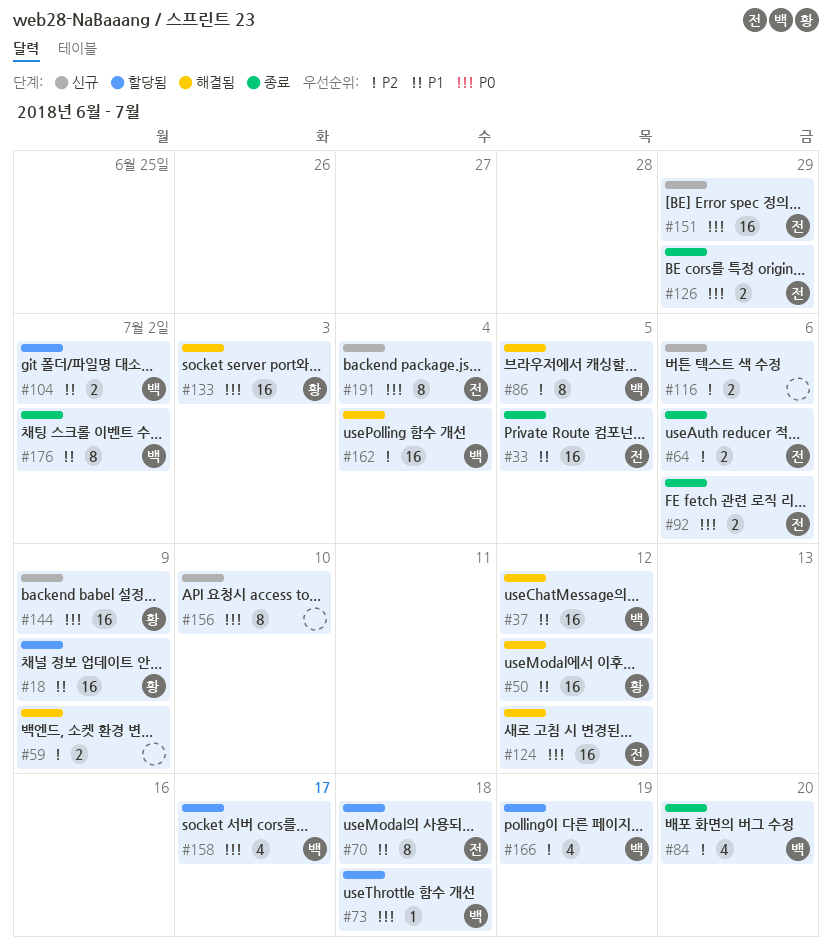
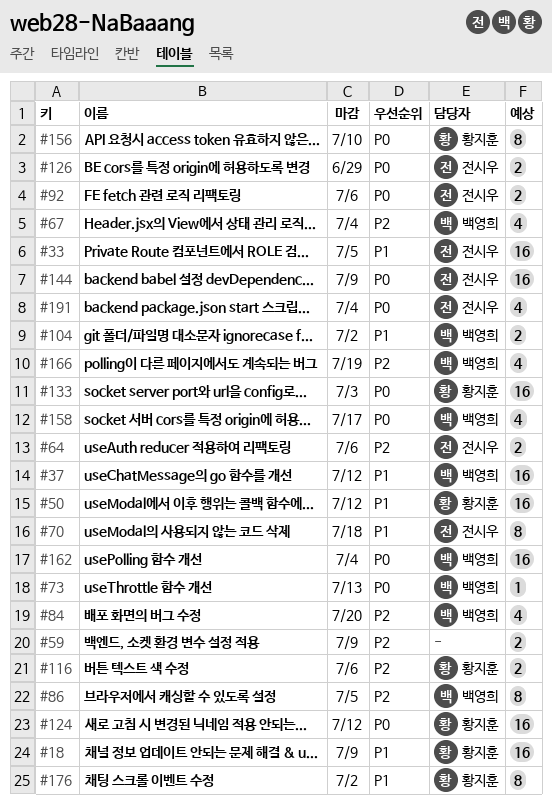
#67: none -> present
#73, due: Jul 18 -> Jul 13
#116, owner: none -> 황지훈
#124, owner: 전시우 -> 황지훈
#144, owner: 황지훈 -> 전시우
#151: present -> none
#156, owner: none -> 황지훈
#162, priority: P2 -> P0
#176, owner: 백영희 -> 황지훈
#191, estimate: 8 -> 4

